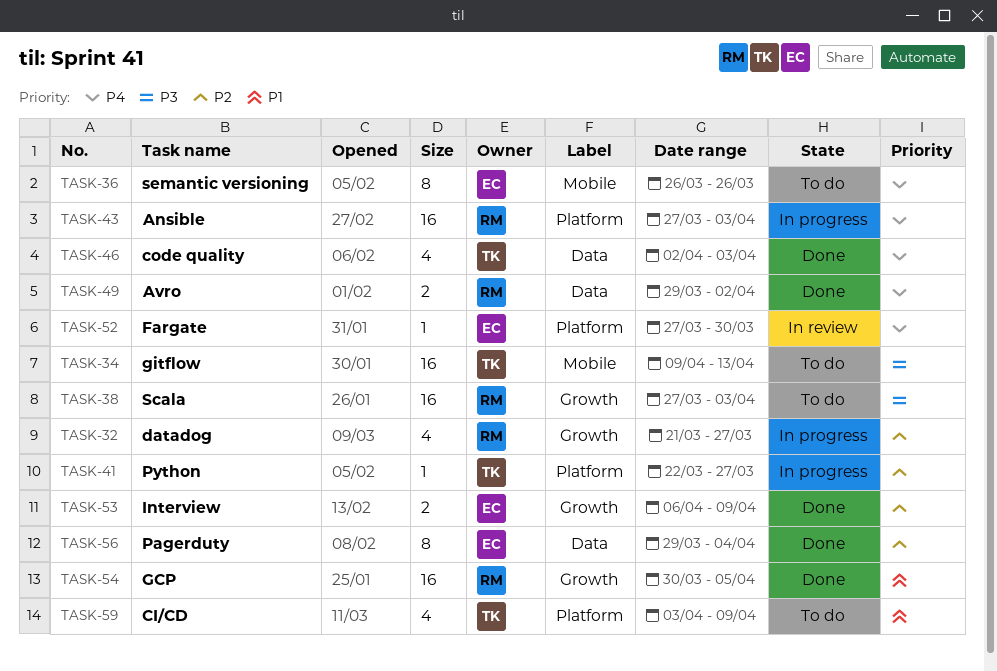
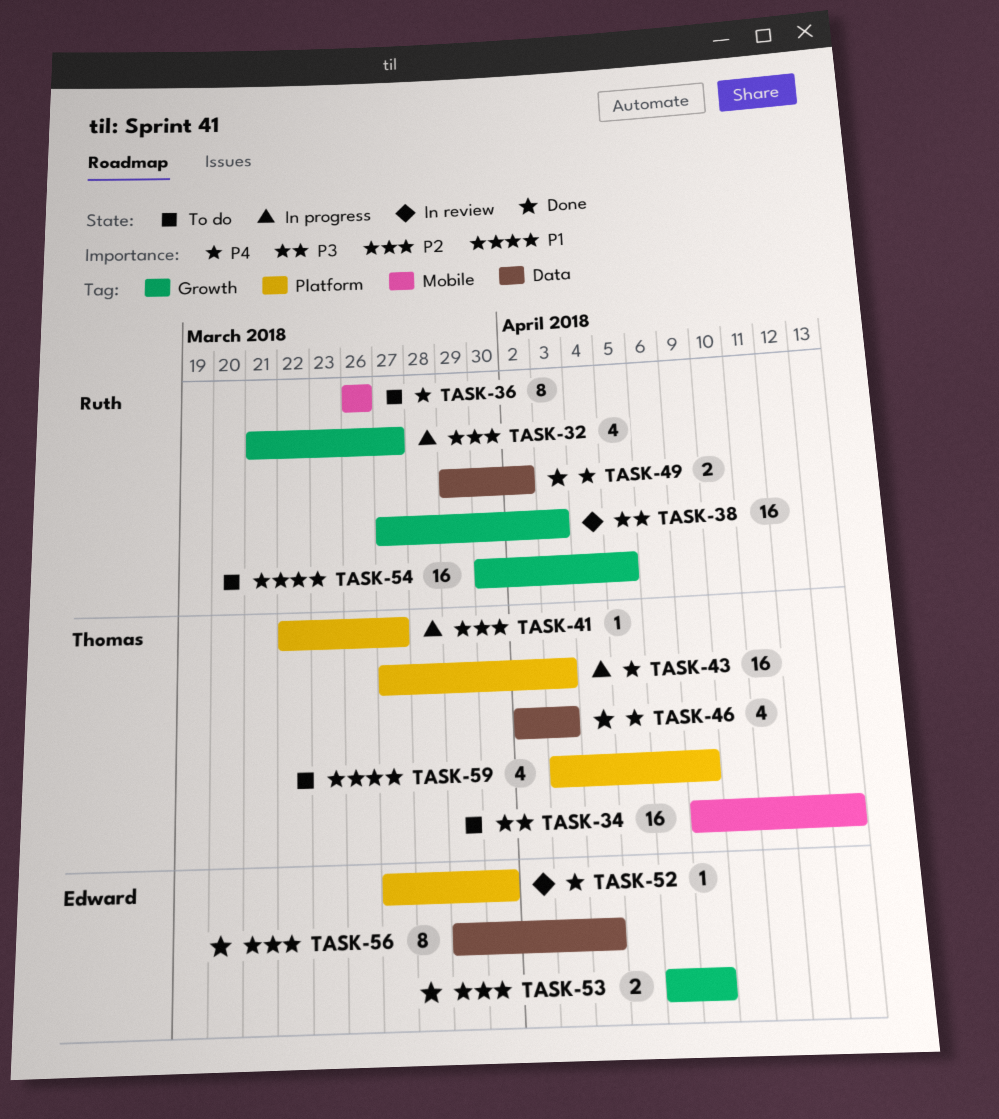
TASK-36, owner: Edward -> Ruth
TASK-38, status: To do -> In review
TASK-43, owner: Ruth -> Thomas
TASK-54, status: Done -> To do

